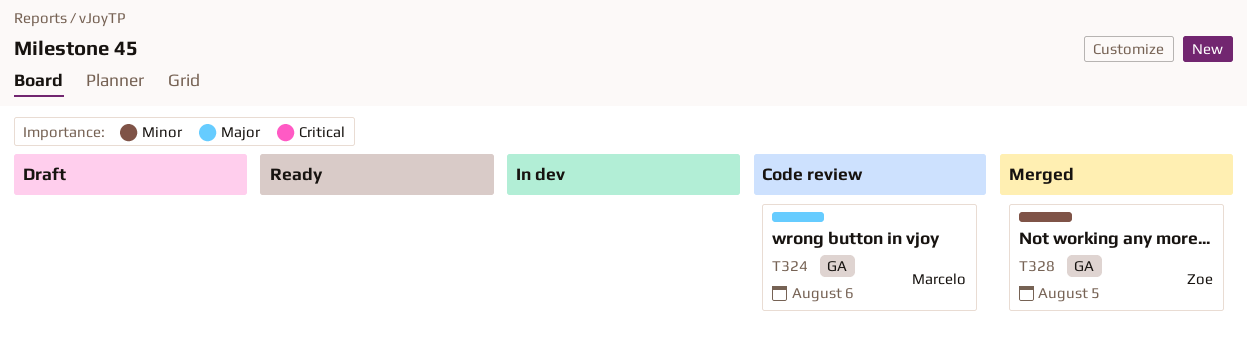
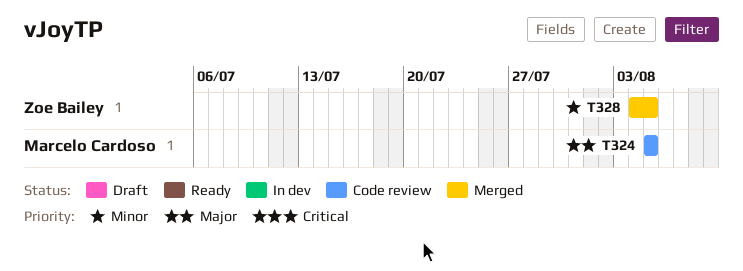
T324, due: Aug 6 -> Aug 5

